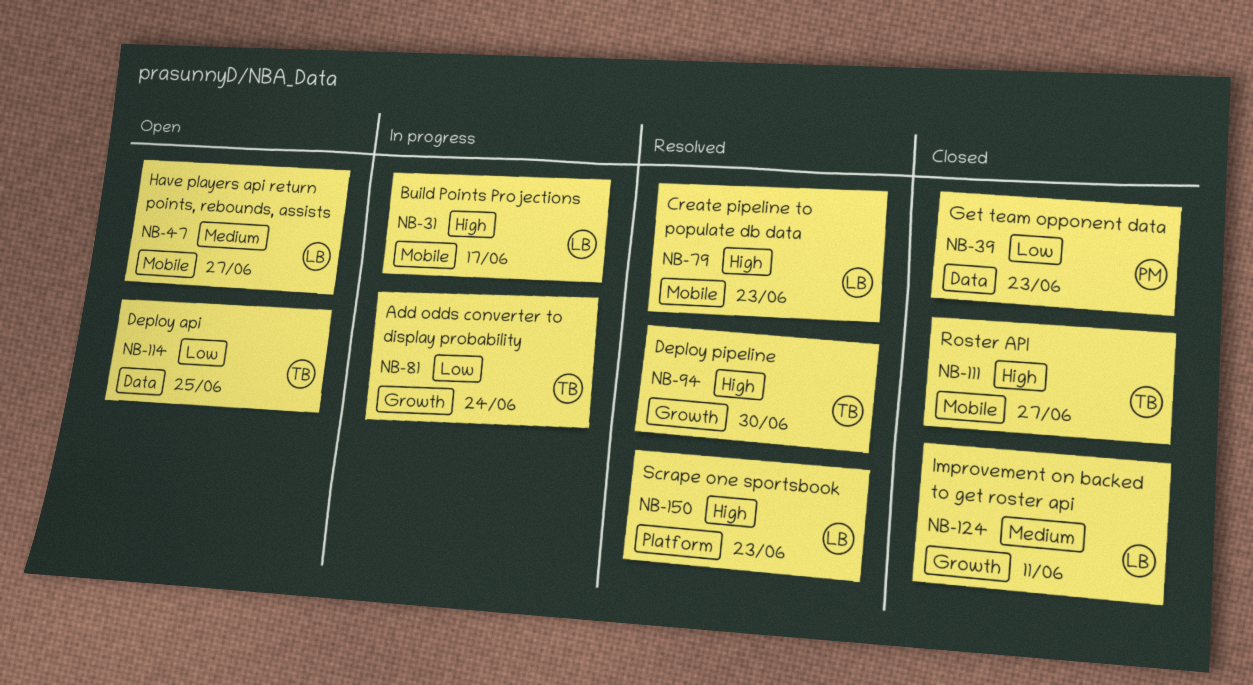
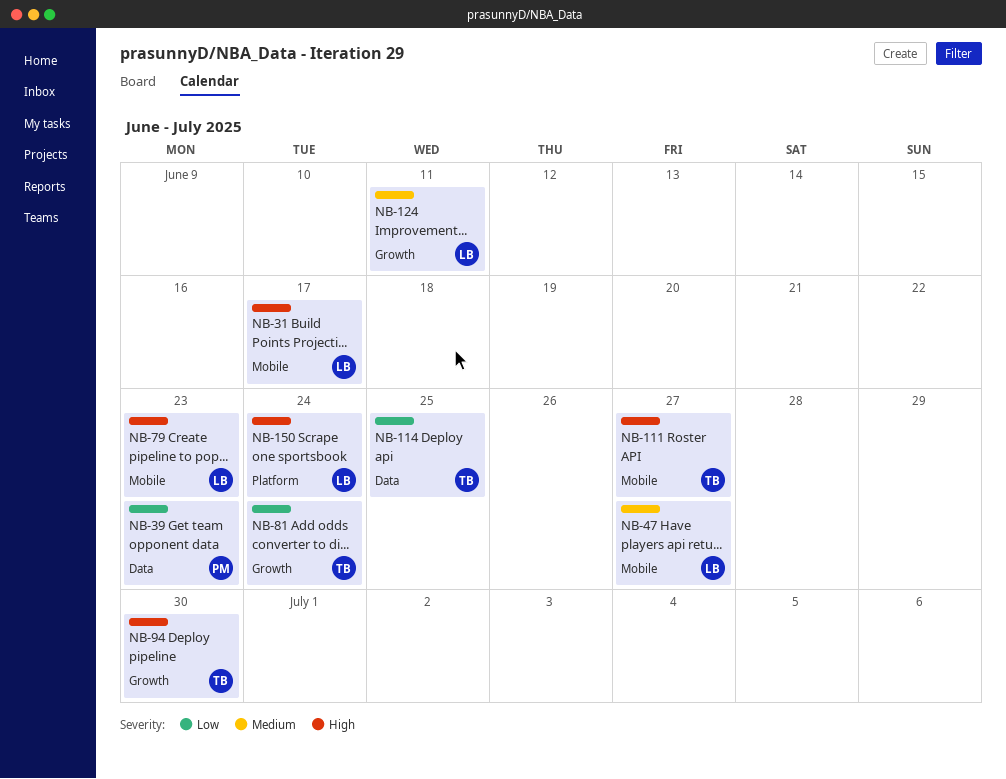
NB-150, due: Jun 23 -> Jun 24

